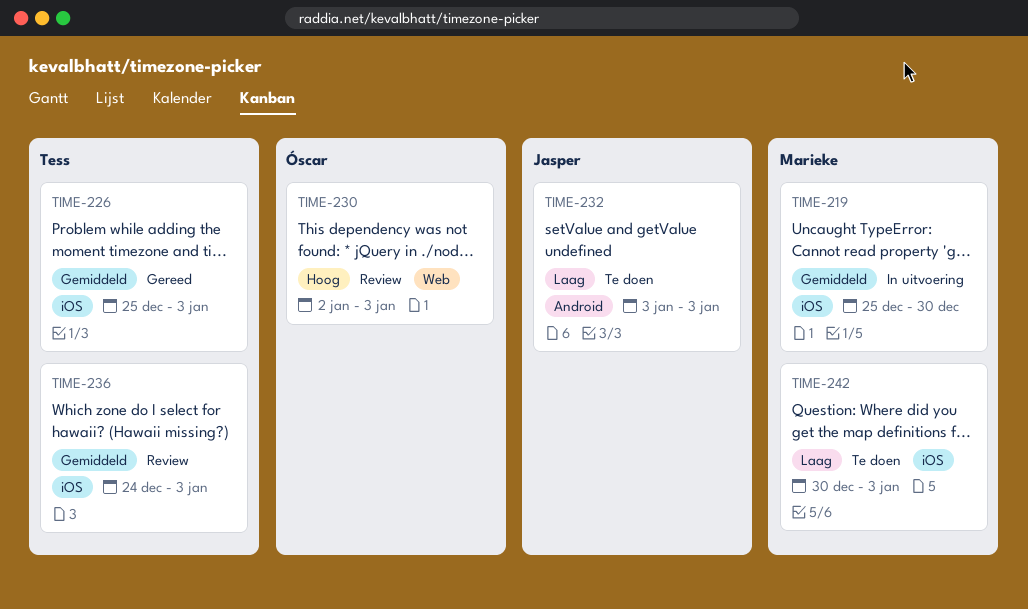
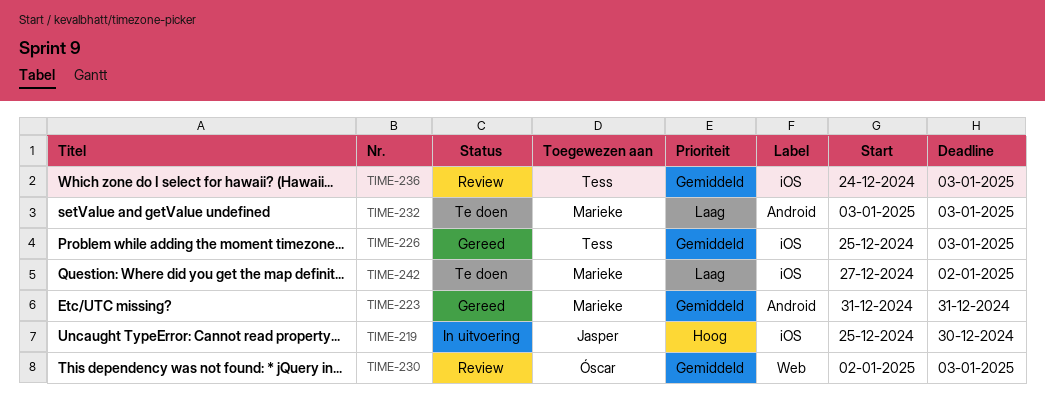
TIME-219, owner: Marieke -> Jasper
TIME-219, priority: Gemiddeld -> Hoog
TIME-223: none -> present
TIME-230, priority: Hoog -> Gemiddeld
TIME-232, owner: Jasper -> Marieke
TIME-242, start: Dec 30 -> Dec 27
TIME-242, due: Jan 3 -> Jan 2

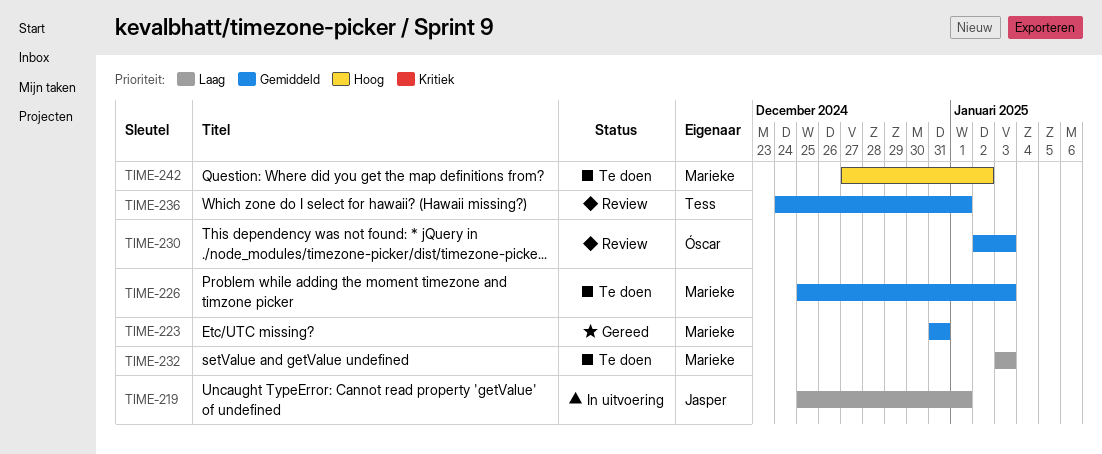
TIME-219, priority: Hoog -> Laag
TIME-219, due: Dec 30 -> Jan 1
TIME-226, status: Gereed -> Te doen
TIME-226, owner: Tess -> Marieke
TIME-236, due: Jan 3 -> Jan 1
TIME-242, priority: Laag -> Hoog

